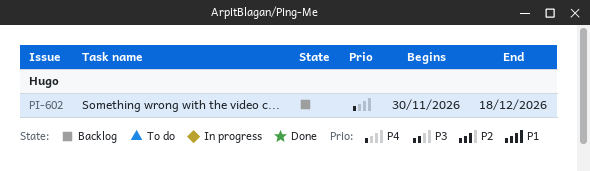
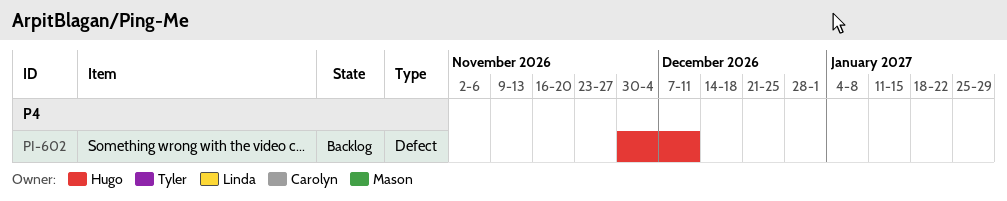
PI-602, due: Dec 18 -> Dec 11

